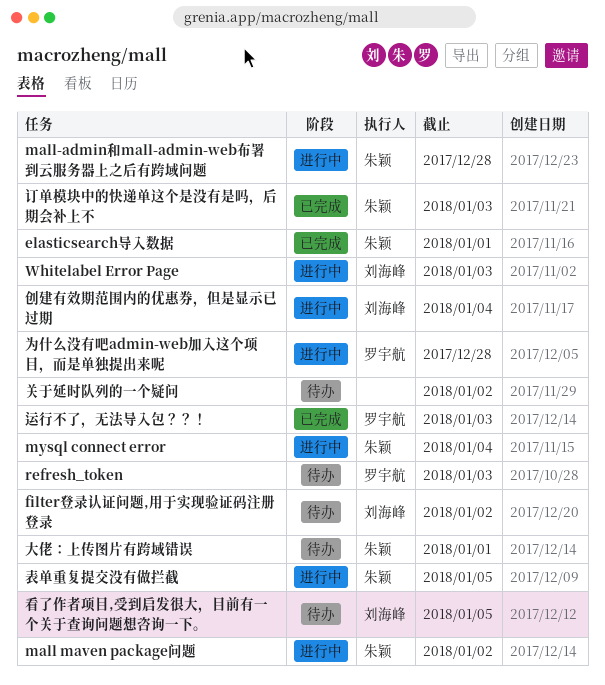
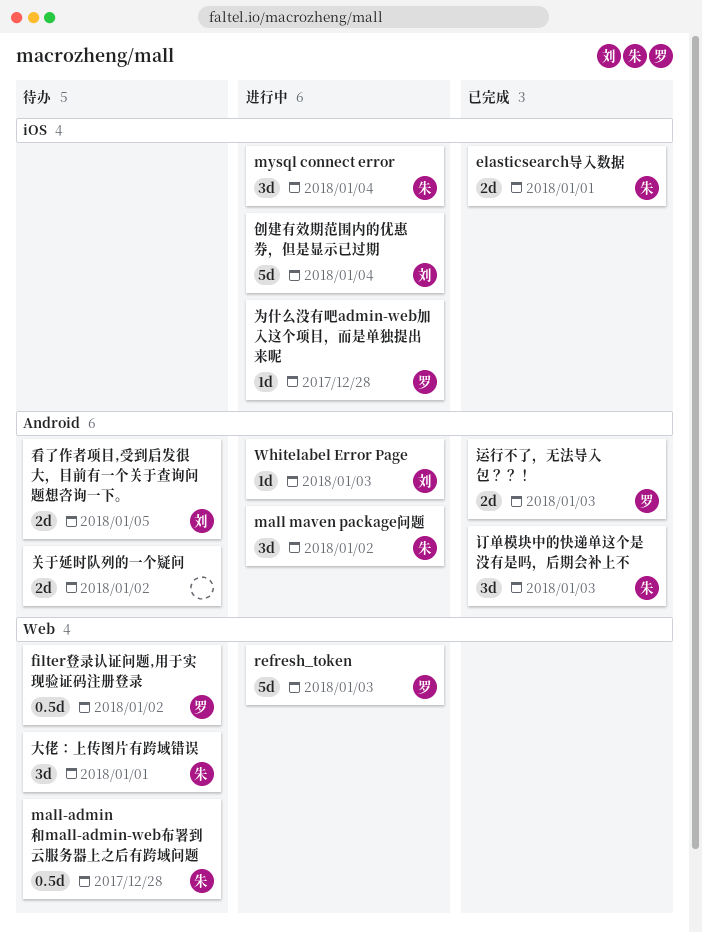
filter登录认证问题,用于实现验证码注册登录, owner: 刘海峰 -> 罗宇航
mall-admin和mall-admin-web布署到云服务器上之后有跨域问题, status: 进行中 -> 待办
refresh_token, status: 待办 -> 进行中
表单重复提交没有做拦截: present -> none

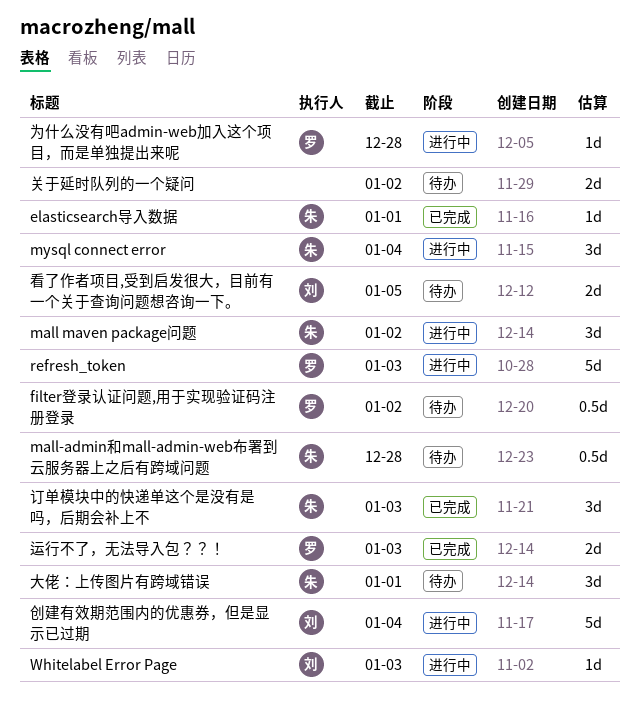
elasticsearch导入数据, estimate: 2d -> 1d

